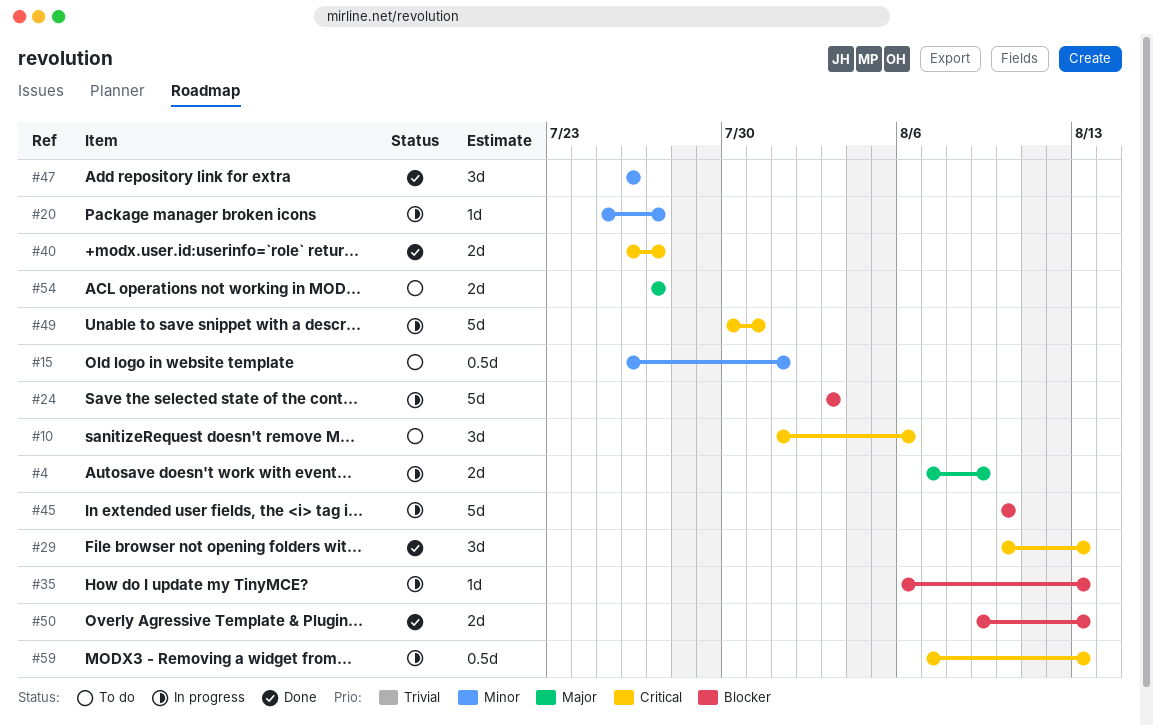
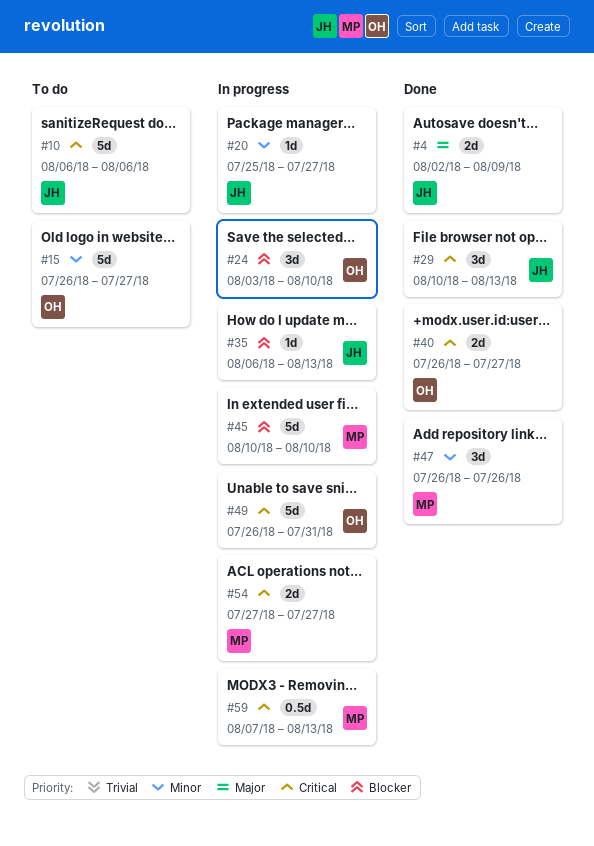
#4, status: In progress -> Done
#4, start: Aug 7 -> Aug 2
#10, estimate: 3d -> 5d
#10, start: Aug 1 -> Aug 6
#15, estimate: 0.5d -> 5d
#15, due: Aug 1 -> Jul 27
#24, estimate: 5d -> 3d
#24, due: Aug 3 -> Aug 10
#49, start: Jul 30 -> Jul 26
#50: present -> none
#54, status: To do -> In progress
#54, priority: Major -> Critical

